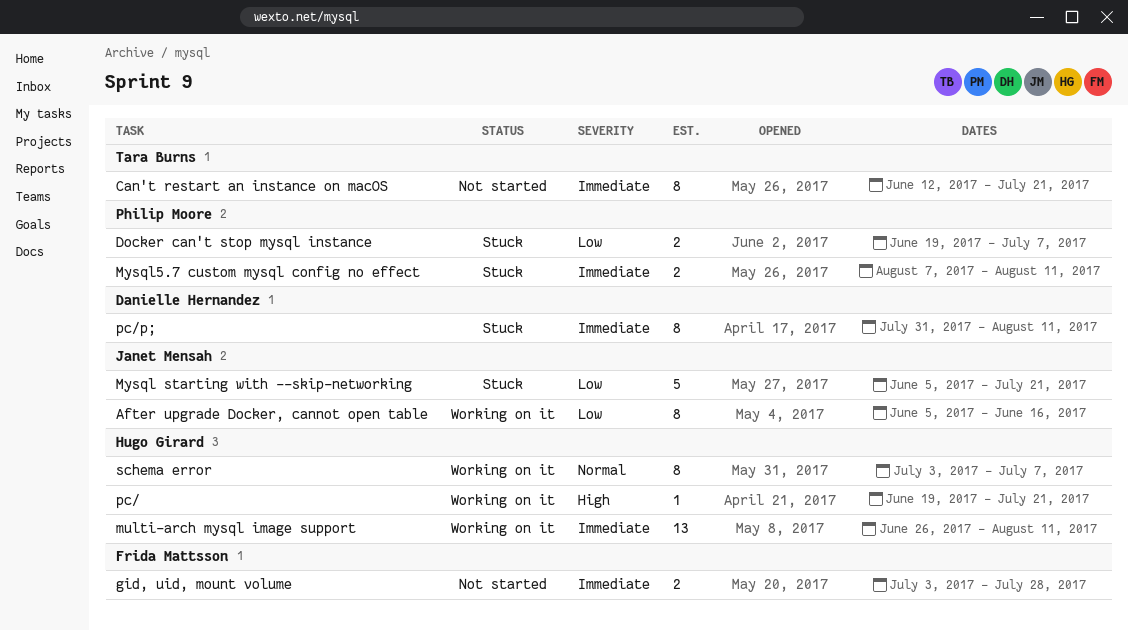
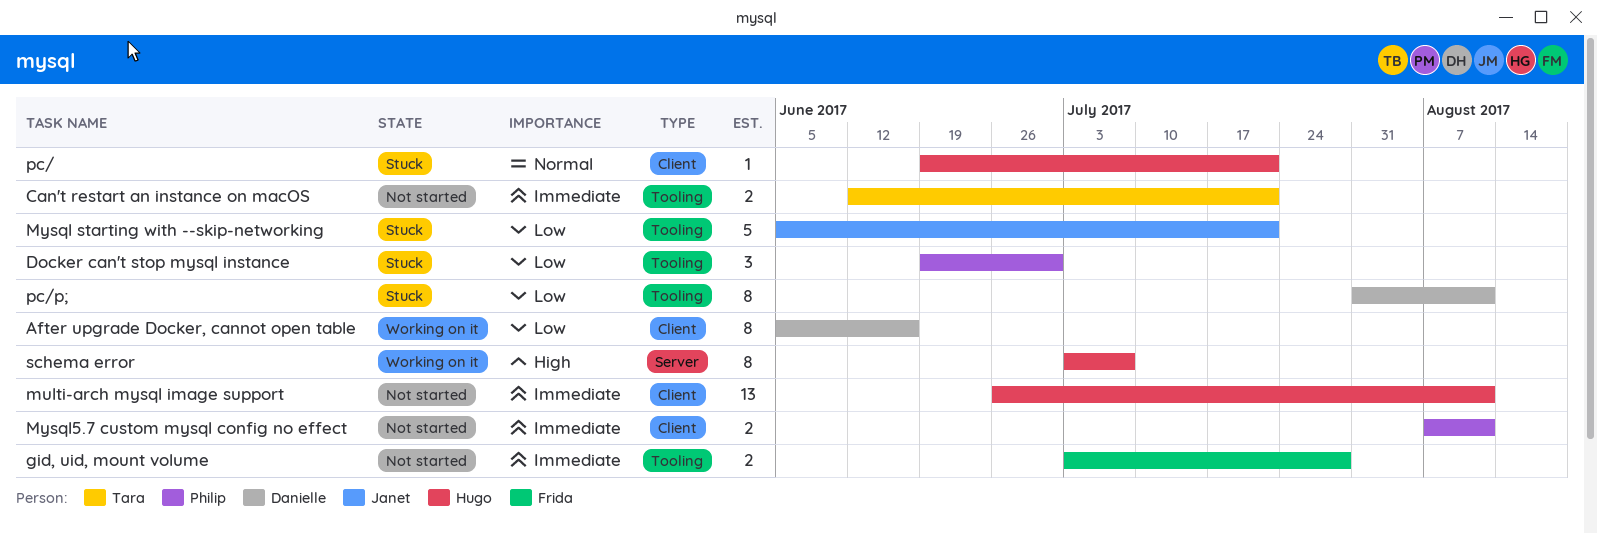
After upgrade Docker, cannot open table, owner: Janet Mensah -> Danielle Hernandez
Can't restart an instance on macOS, estimate: 8 -> 2
Docker can't stop mysql instance, estimate: 2 -> 3
Docker can't stop mysql instance, due: Jul 7 -> Jun 30
multi-arch mysql image support, status: Working on it -> Not started
Mysql5.7 custom mysql config no effect, status: Stuck -> Not started
pc/, status: Working on it -> Stuck
pc/, priority: High -> Normal
pc/p;, priority: Immediate -> Low
schema error, priority: Normal -> High

